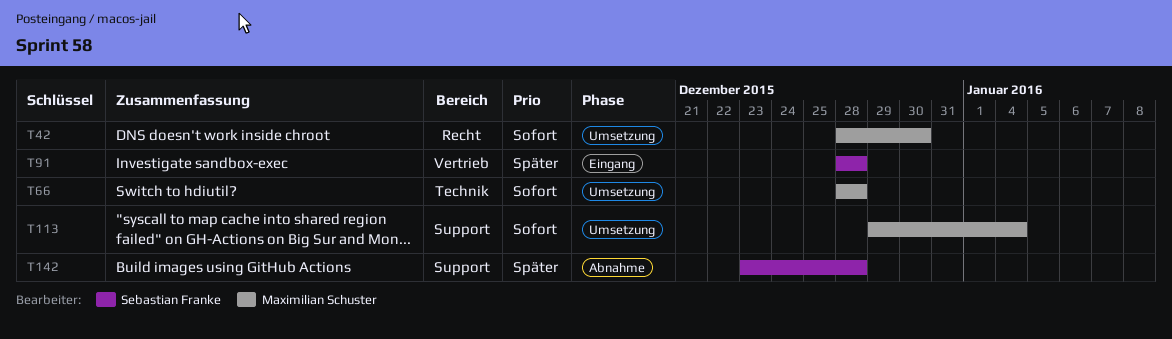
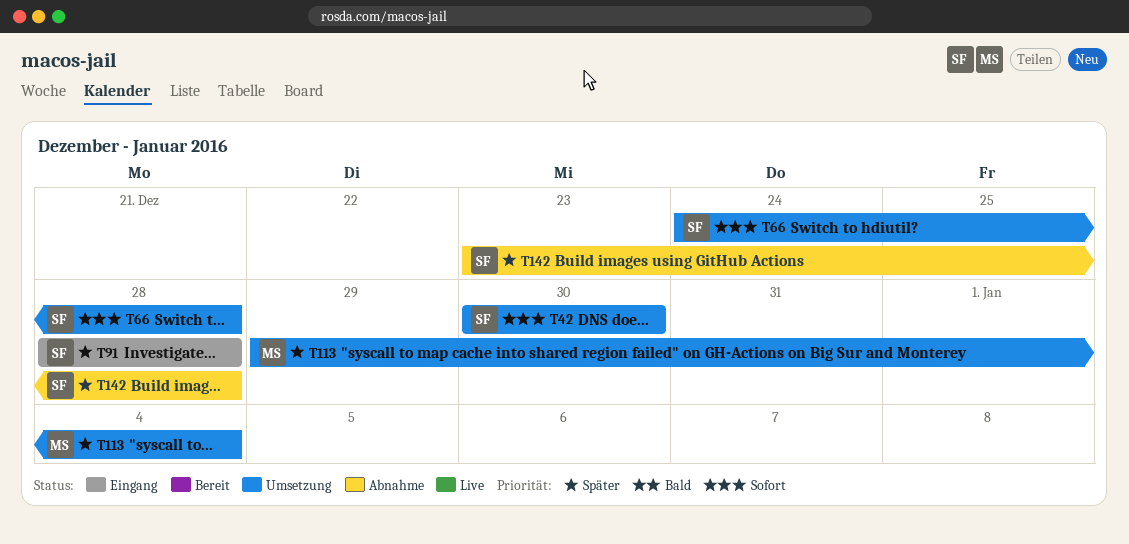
T42, owner: Maximilian Schuster -> Sebastian Franke
T42, start: Dec 28 -> Dec 30
T66, owner: Maximilian Schuster -> Sebastian Franke
T66, start: Dec 28 -> Dec 24
T113, priority: Sofort -> Später

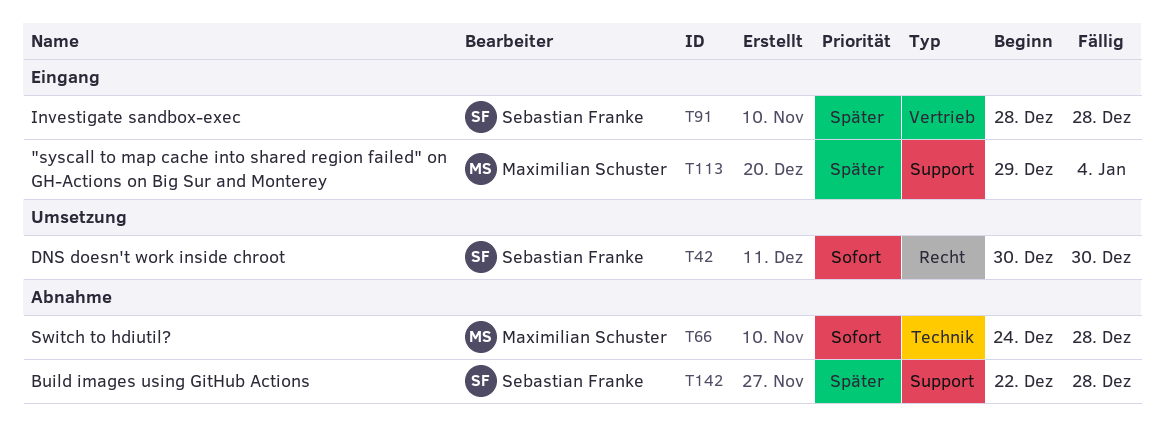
T66, status: Umsetzung -> Abnahme
T66, owner: Sebastian Franke -> Maximilian Schuster
T113, status: Umsetzung -> Eingang
T142, start: Dec 23 -> Dec 22

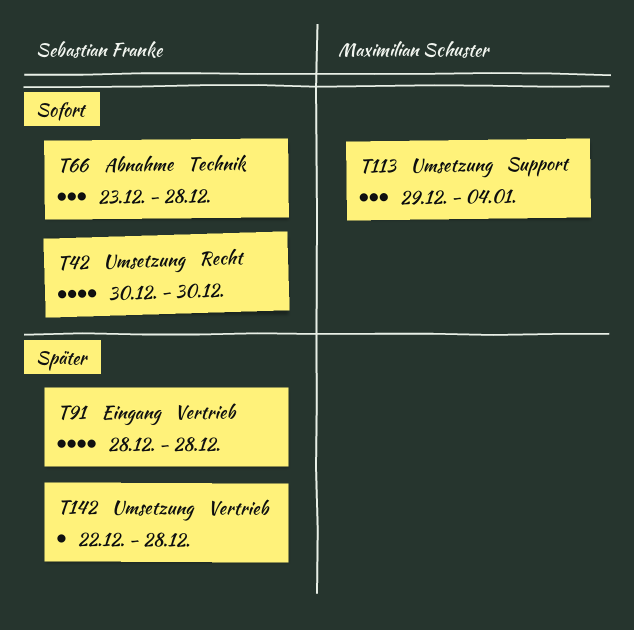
T66, owner: Maximilian Schuster -> Sebastian Franke
T66, start: Dec 24 -> Dec 23
T113, status: Eingang -> Umsetzung
T113, priority: Später -> Sofort
T142, status: Abnahme -> Umsetzung
T142, label: Support -> Vertrieb

